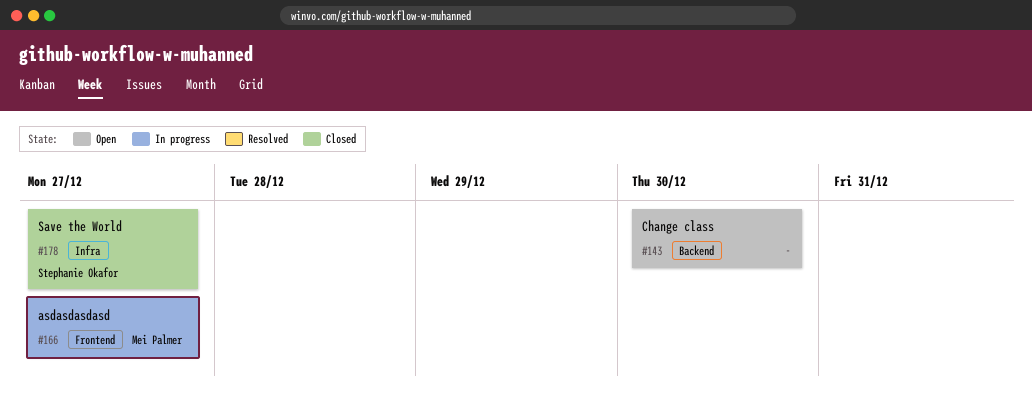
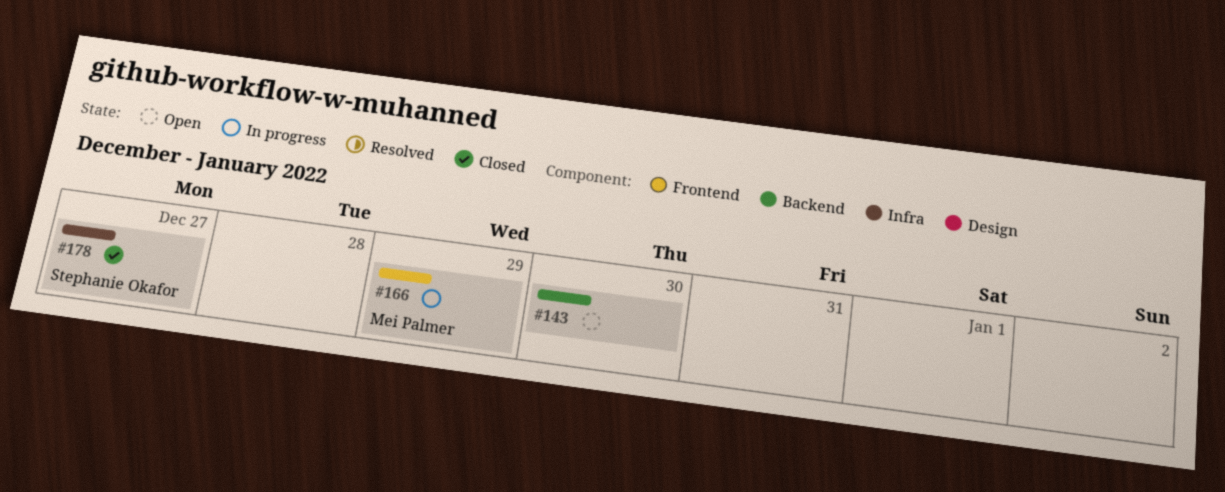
#166, due: Dec 27 -> Dec 29

